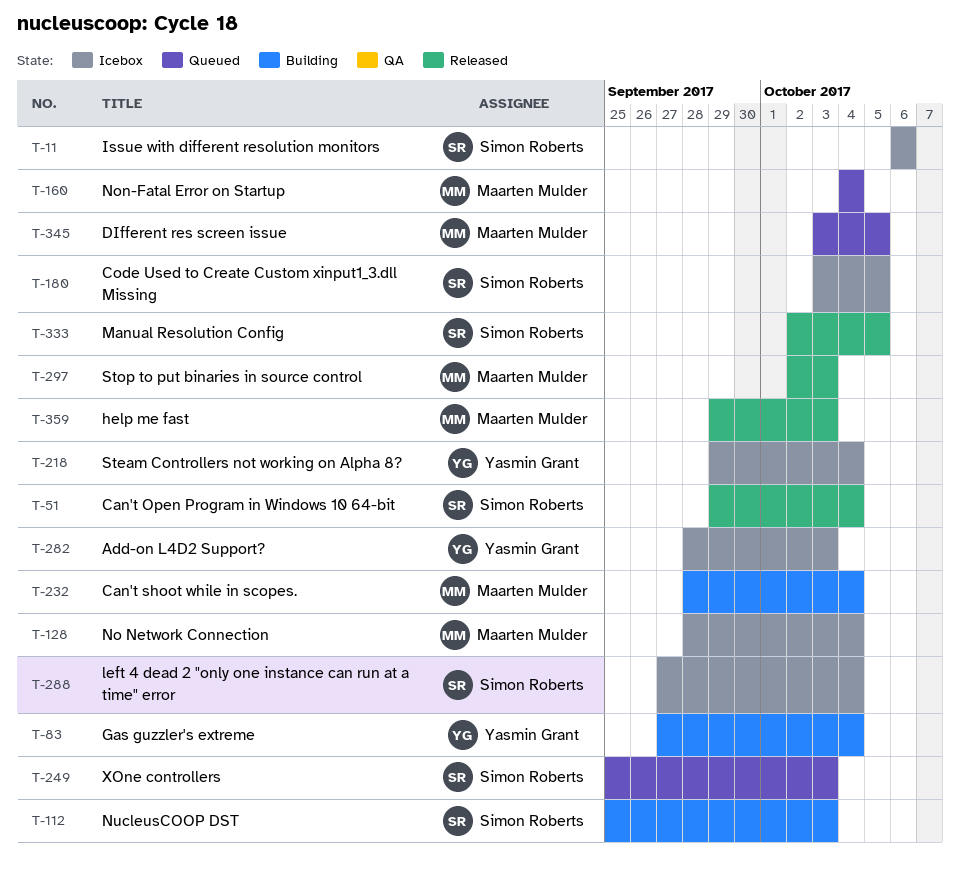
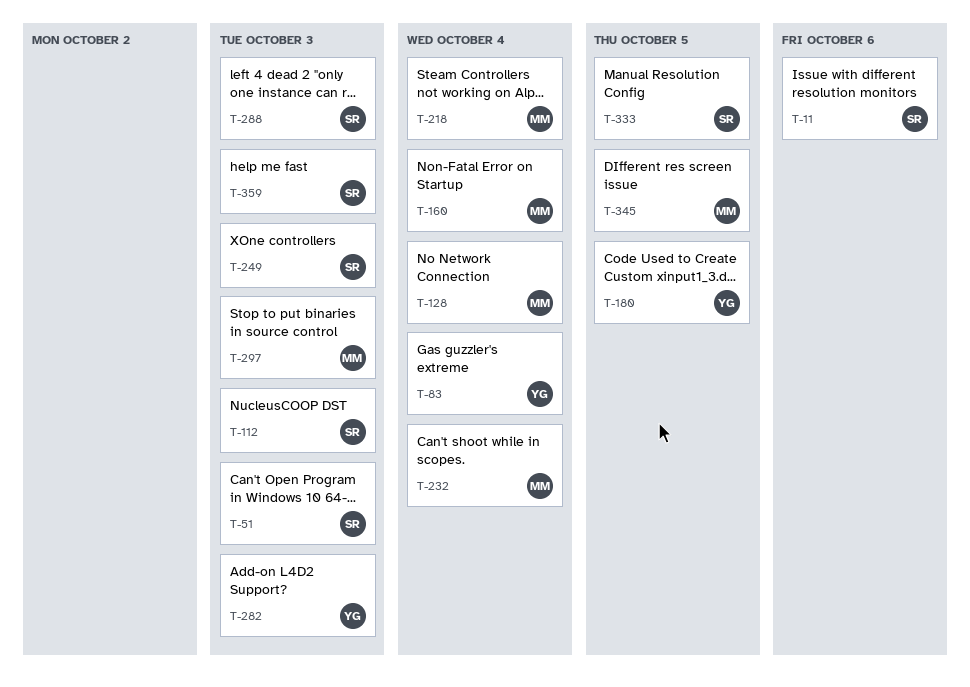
T-51, due: Oct 4 -> Oct 3
T-180, owner: Simon Roberts -> Yasmin Grant
T-218, owner: Yasmin Grant -> Maarten Mulder
T-288, due: Oct 4 -> Oct 3
T-359, owner: Maarten Mulder -> Simon Roberts

